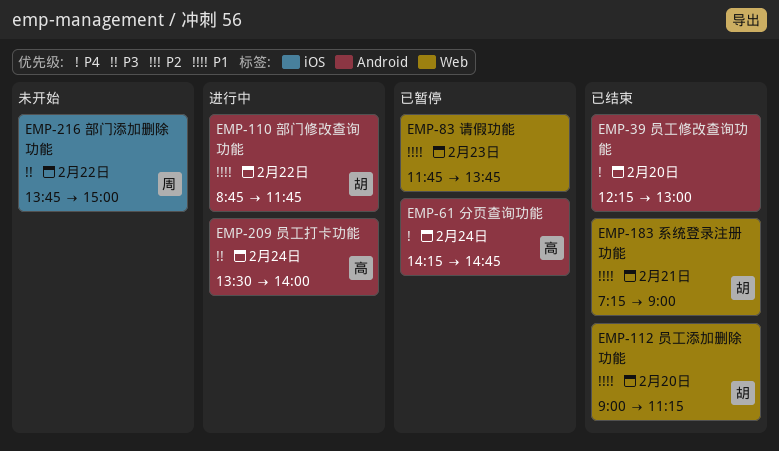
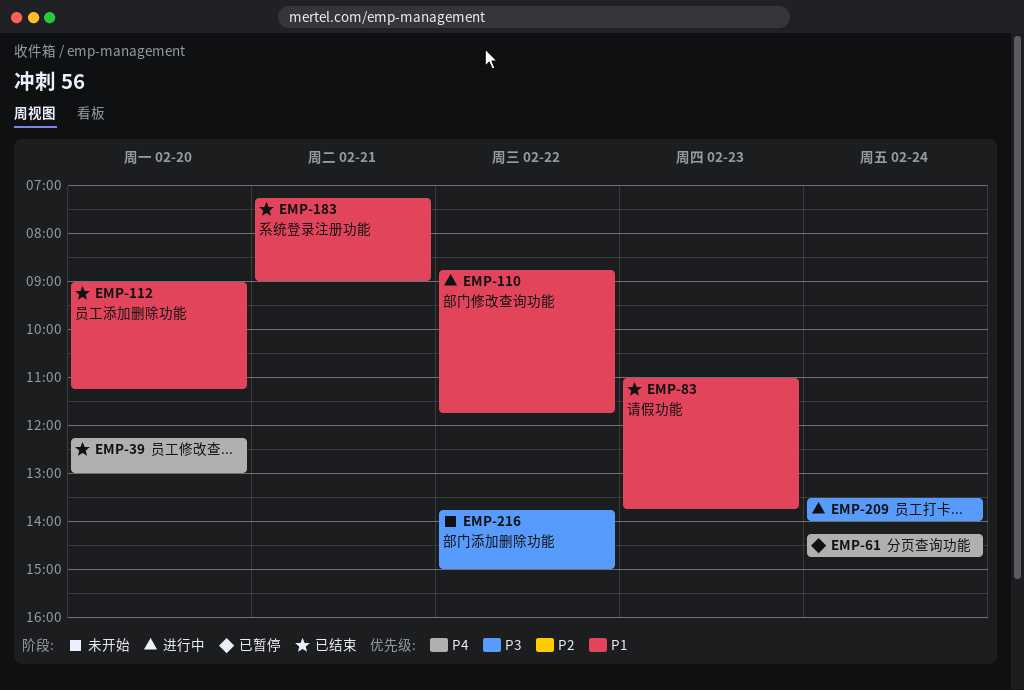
EMP-83, status: 已暂停 -> 已结束
EMP-83, begins: 11:45 -> 11:00

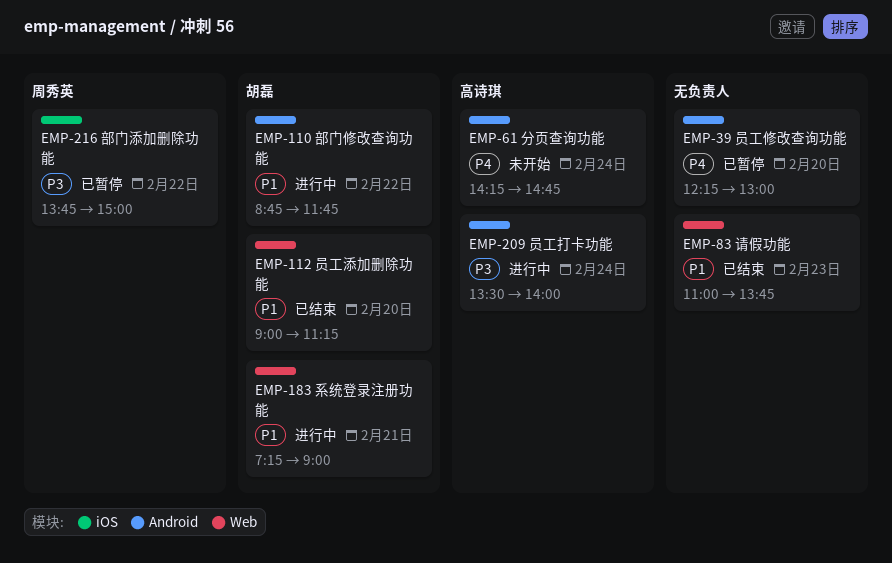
EMP-39, status: 已结束 -> 已暂停
EMP-61, status: 已暂停 -> 未开始
EMP-183, status: 已结束 -> 进行中
EMP-216, status: 未开始 -> 已暂停

